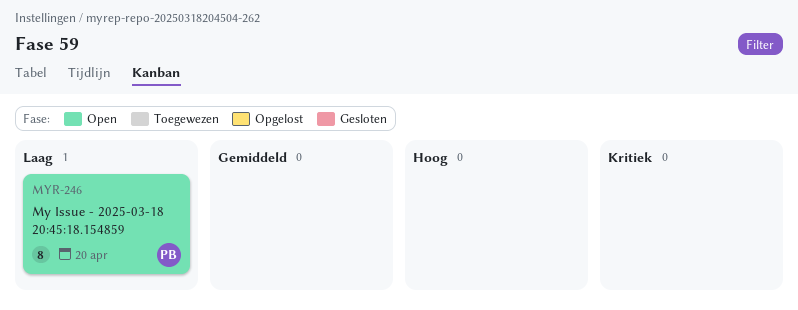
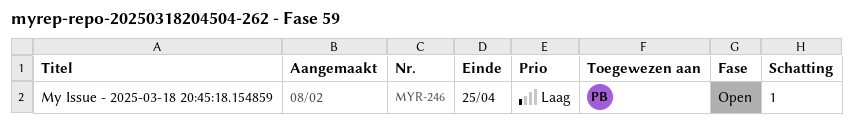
MYR-246, estimate: 8 -> 1
MYR-246, due: Apr 20 -> Apr 25

